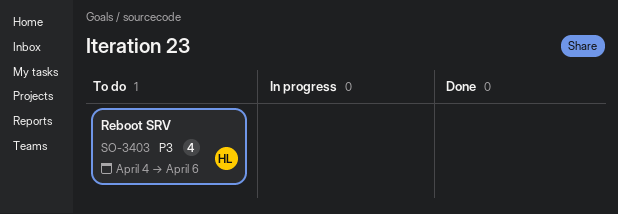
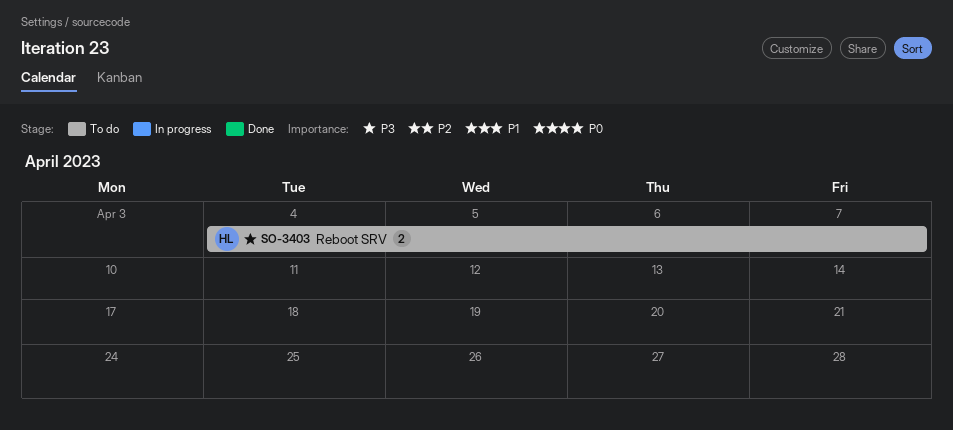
SO-3403, estimate: 4 -> 2
SO-3403, due: Apr 6 -> Apr 7

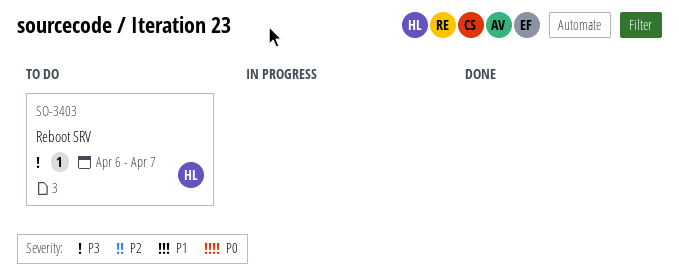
SO-3403, estimate: 2 -> 1
SO-3403, start: Apr 4 -> Apr 6

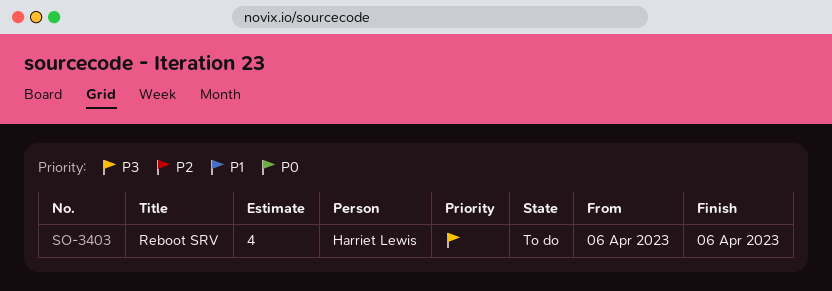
SO-3403, estimate: 1 -> 4
SO-3403, due: Apr 7 -> Apr 6

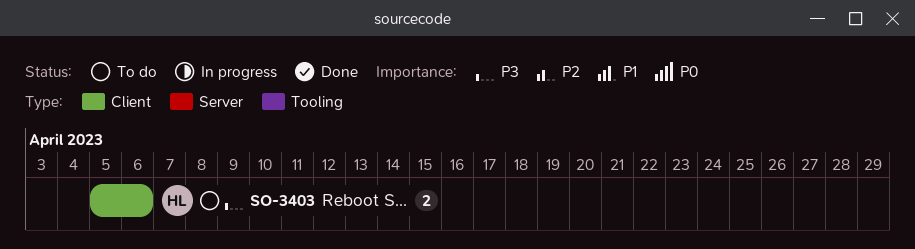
SO-3403, estimate: 4 -> 2
SO-3403, start: Apr 6 -> Apr 5

